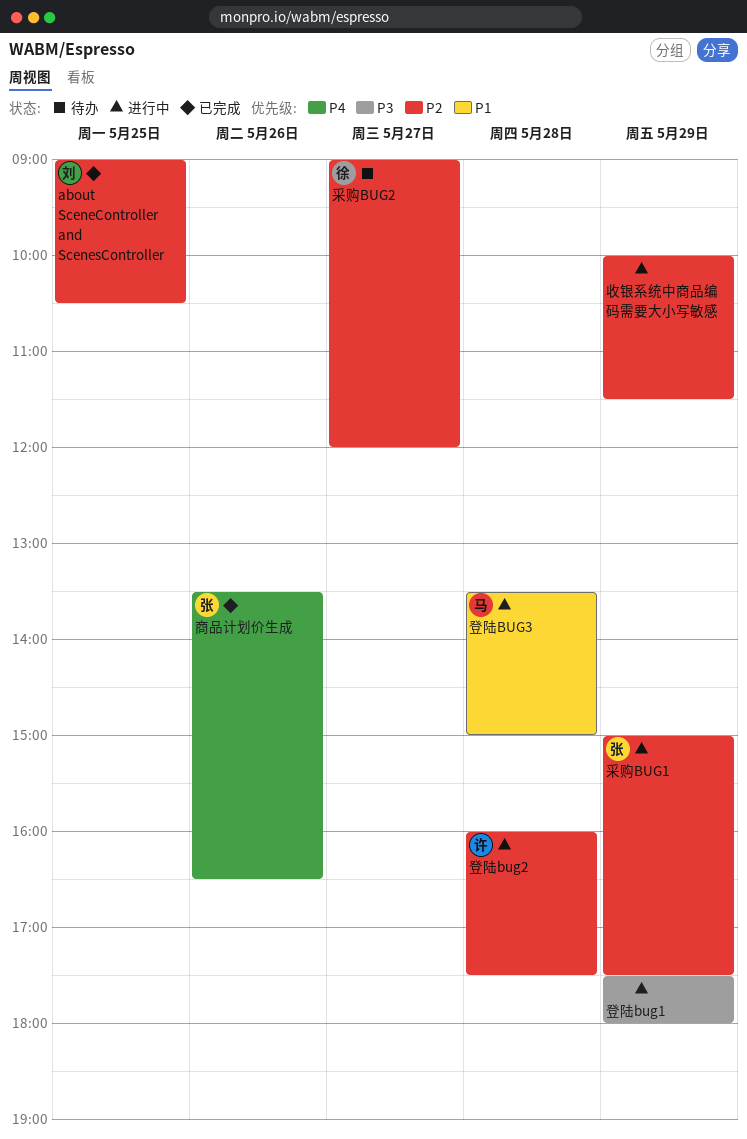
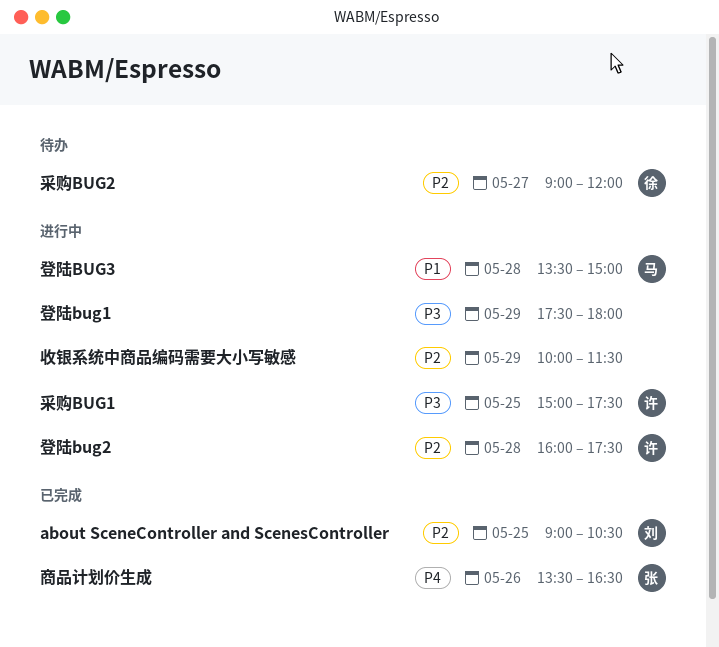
采购BUG1, owner: 张 -> 许
采购BUG1, priority: P2 -> P3
采购BUG1, day: May 29 -> May 25

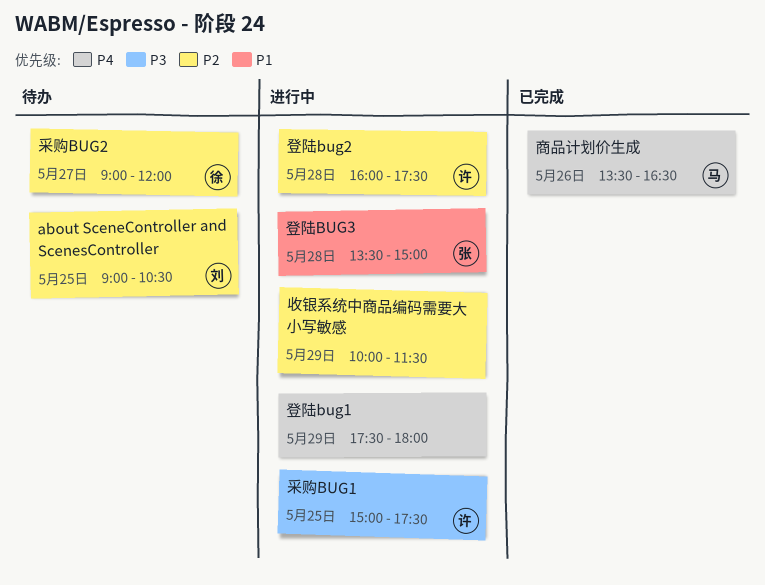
about SceneController and ScenesController, status: 已完成 -> 待办
商品计划价生成, owner: 张 -> 马
登陆bug1, priority: P3 -> P4
登陆BUG3, owner: 马 -> 张

